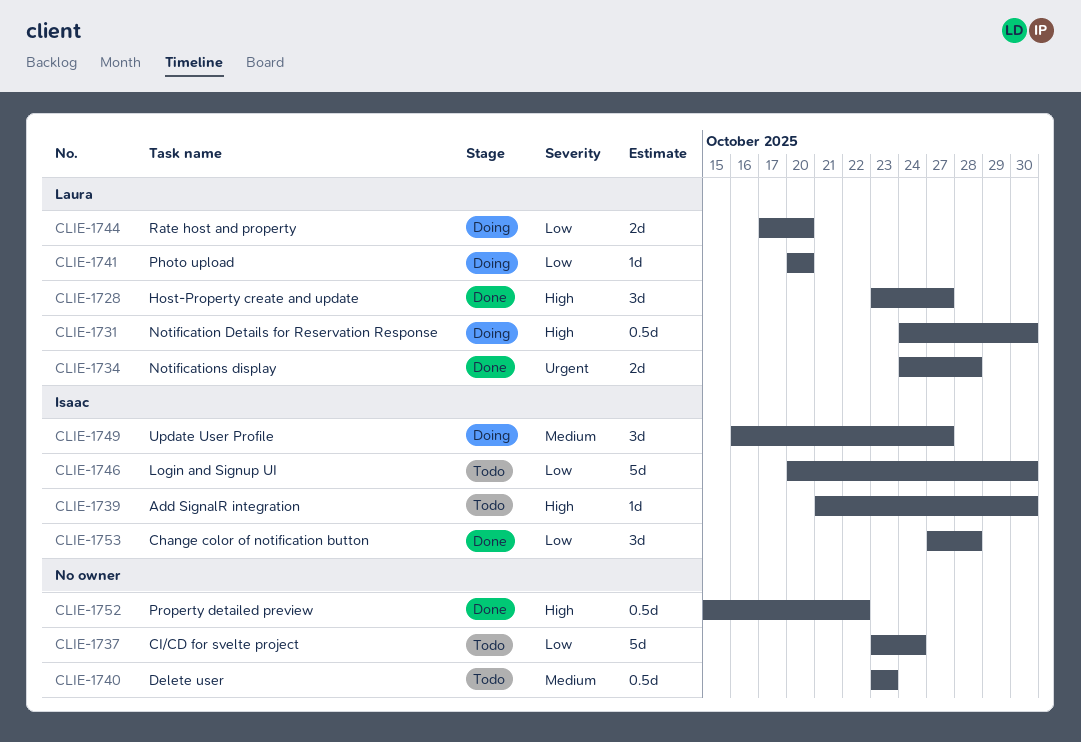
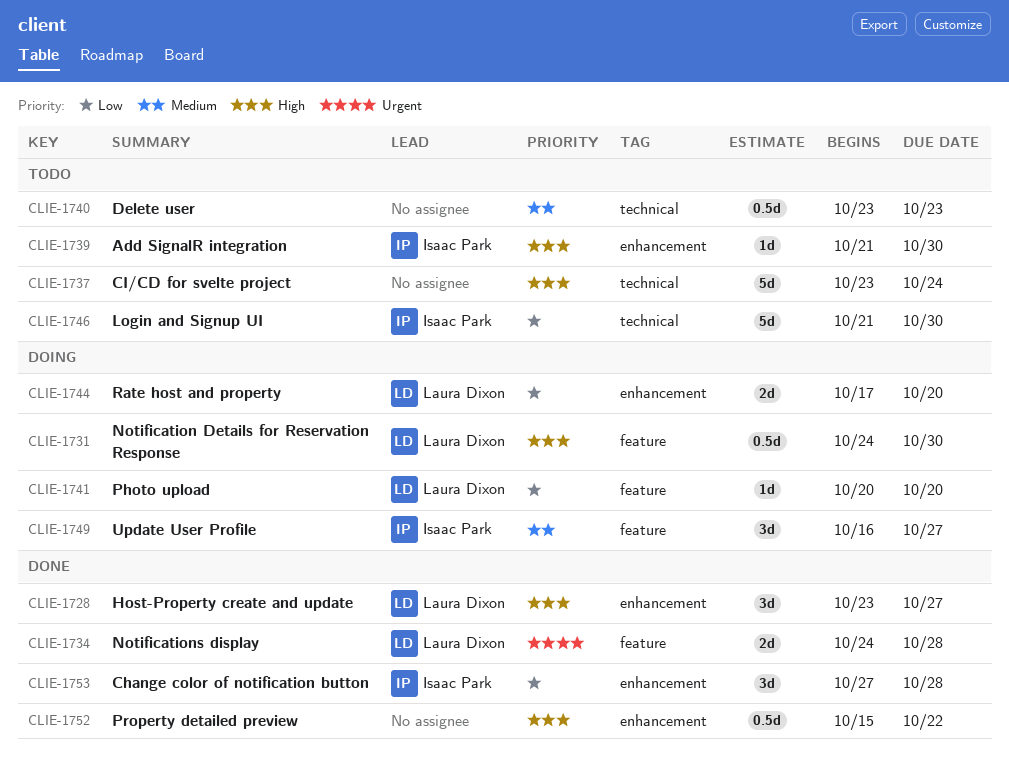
CLIE-1737, priority: Low -> High
CLIE-1746, start: Oct 20 -> Oct 21

